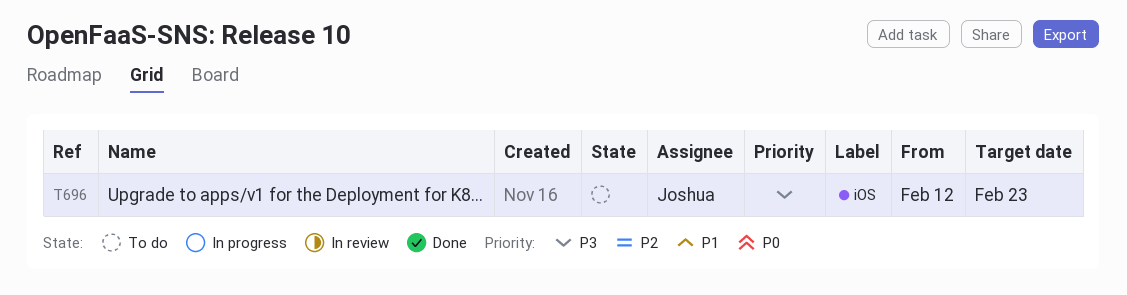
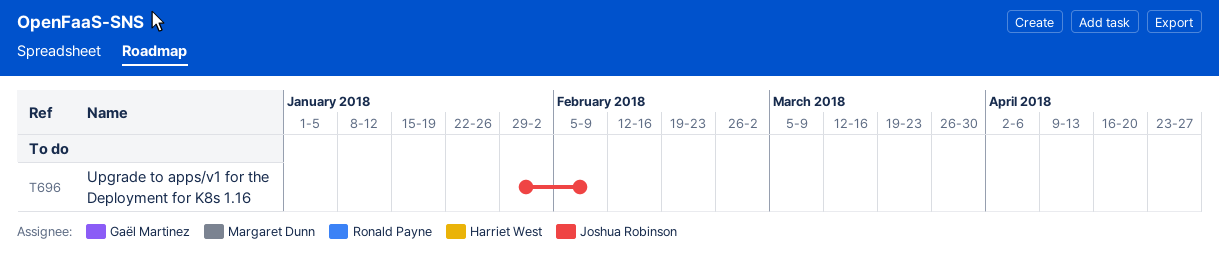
T696, start: Feb 12 -> Jan 29
T696, due: Feb 23 -> Feb 9

